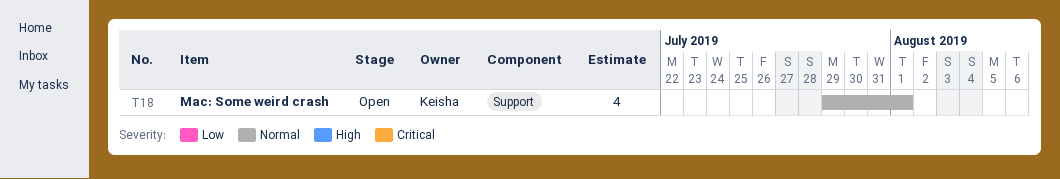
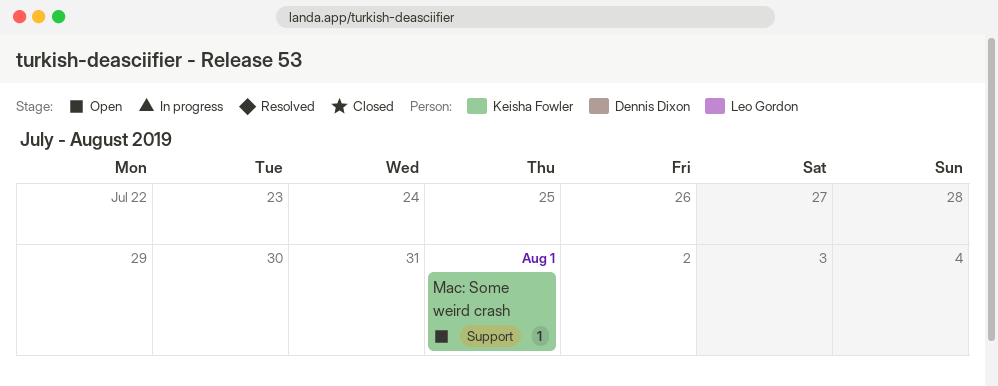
Mac: Some weird crash, estimate: 4 -> 1

